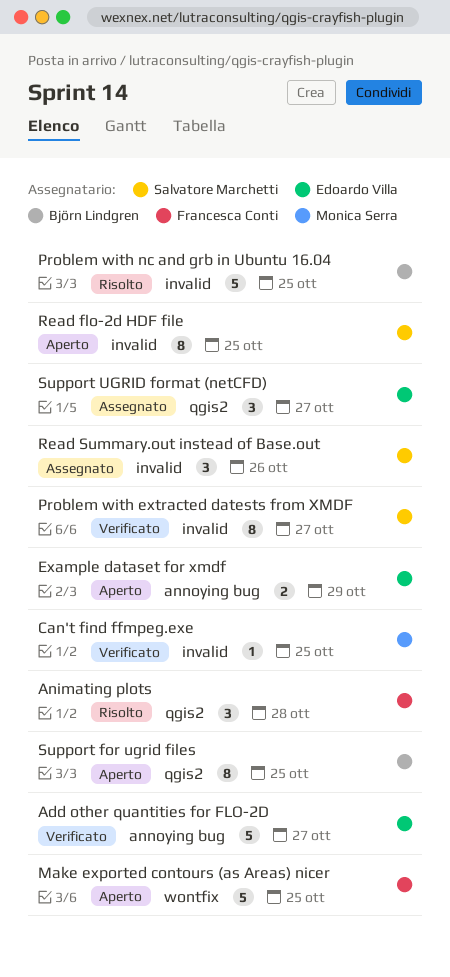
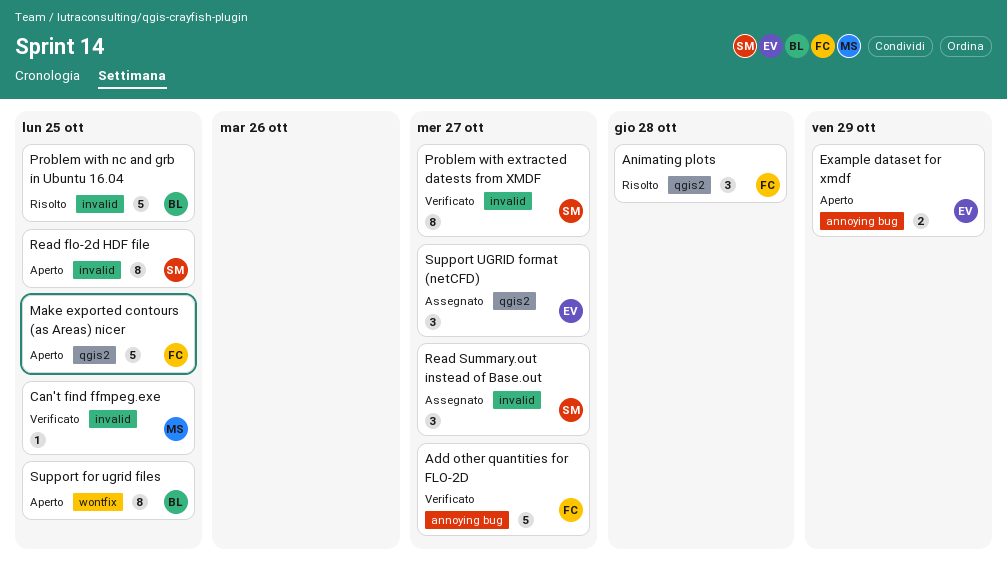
Add other quantities for FLO-2D, owner: Edoardo Villa -> Francesca Conti
Make exported contours (as Areas) nicer, label: wontfix -> qgis2
Read Summary.out instead of Base.out, due: Oct 26 -> Oct 27
Support for ugrid files, label: qgis2 -> wontfix

